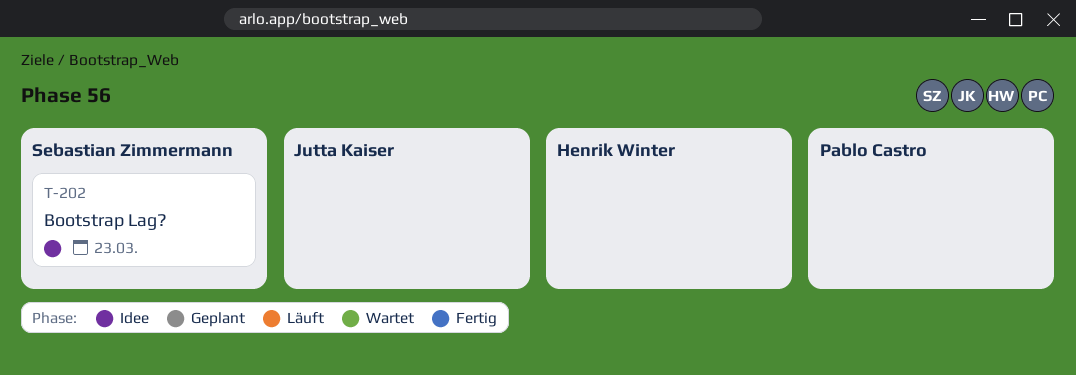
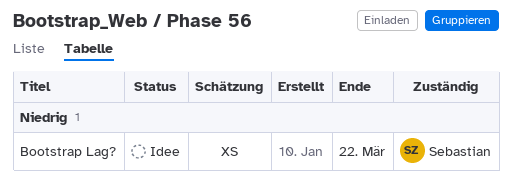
Bootstrap Lag?, due: Mar 23 -> Mar 22

